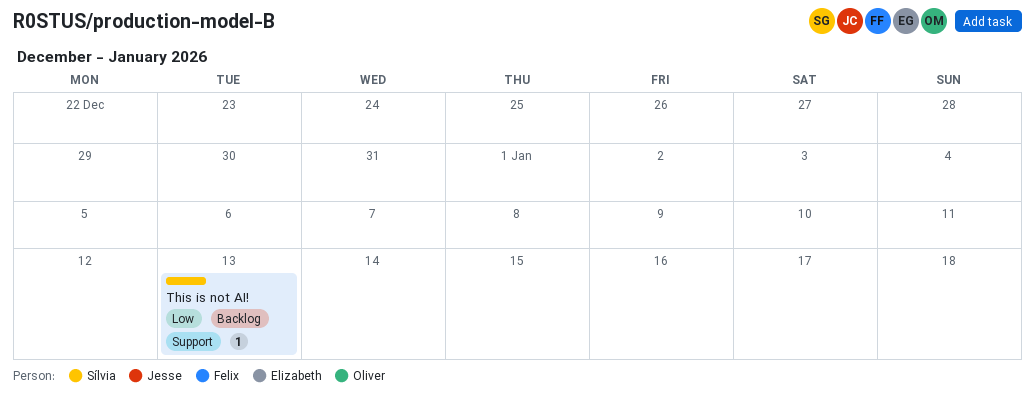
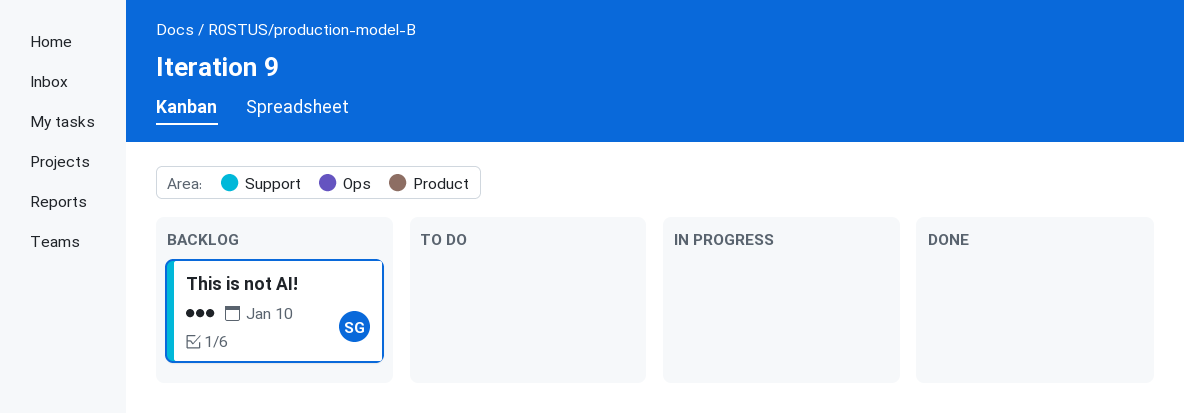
This is not AI!, estimate: 1 -> 3
This is not AI!, due: Jan 13 -> Jan 10

